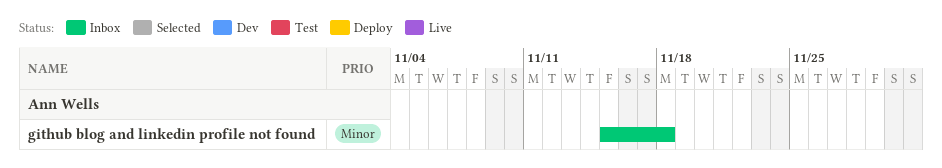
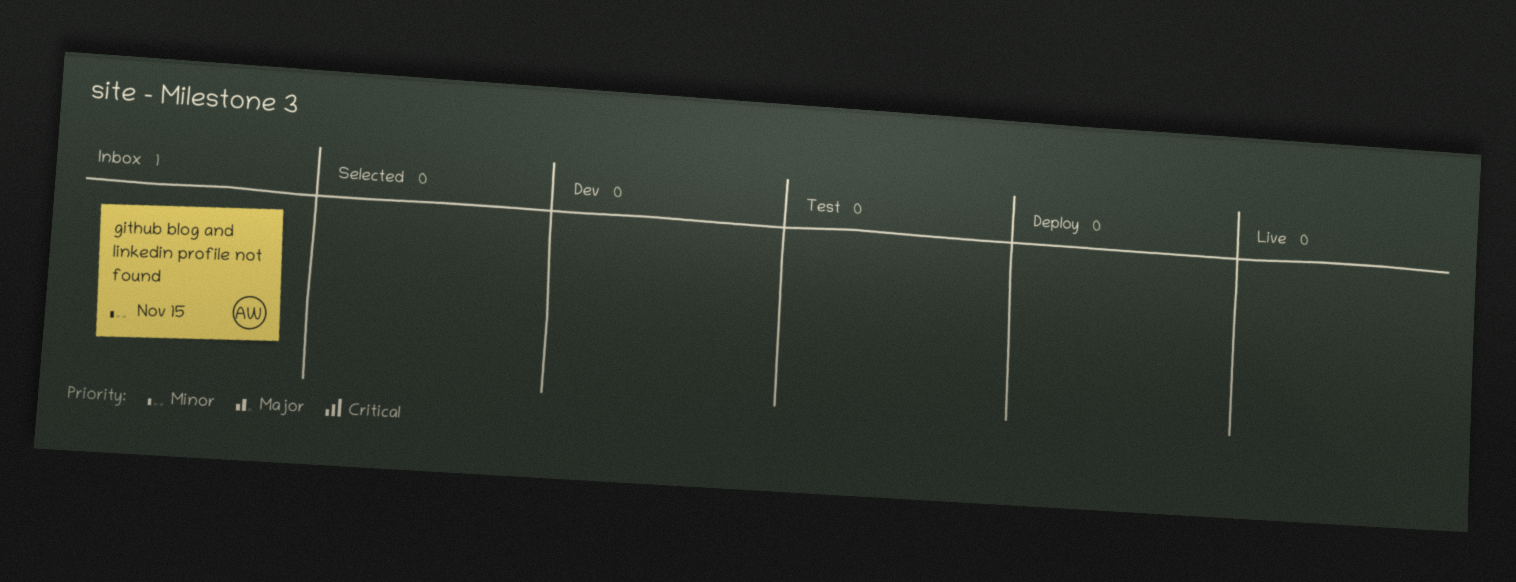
github blog and linkedin profile not found, due: Nov 18 -> Nov 15

